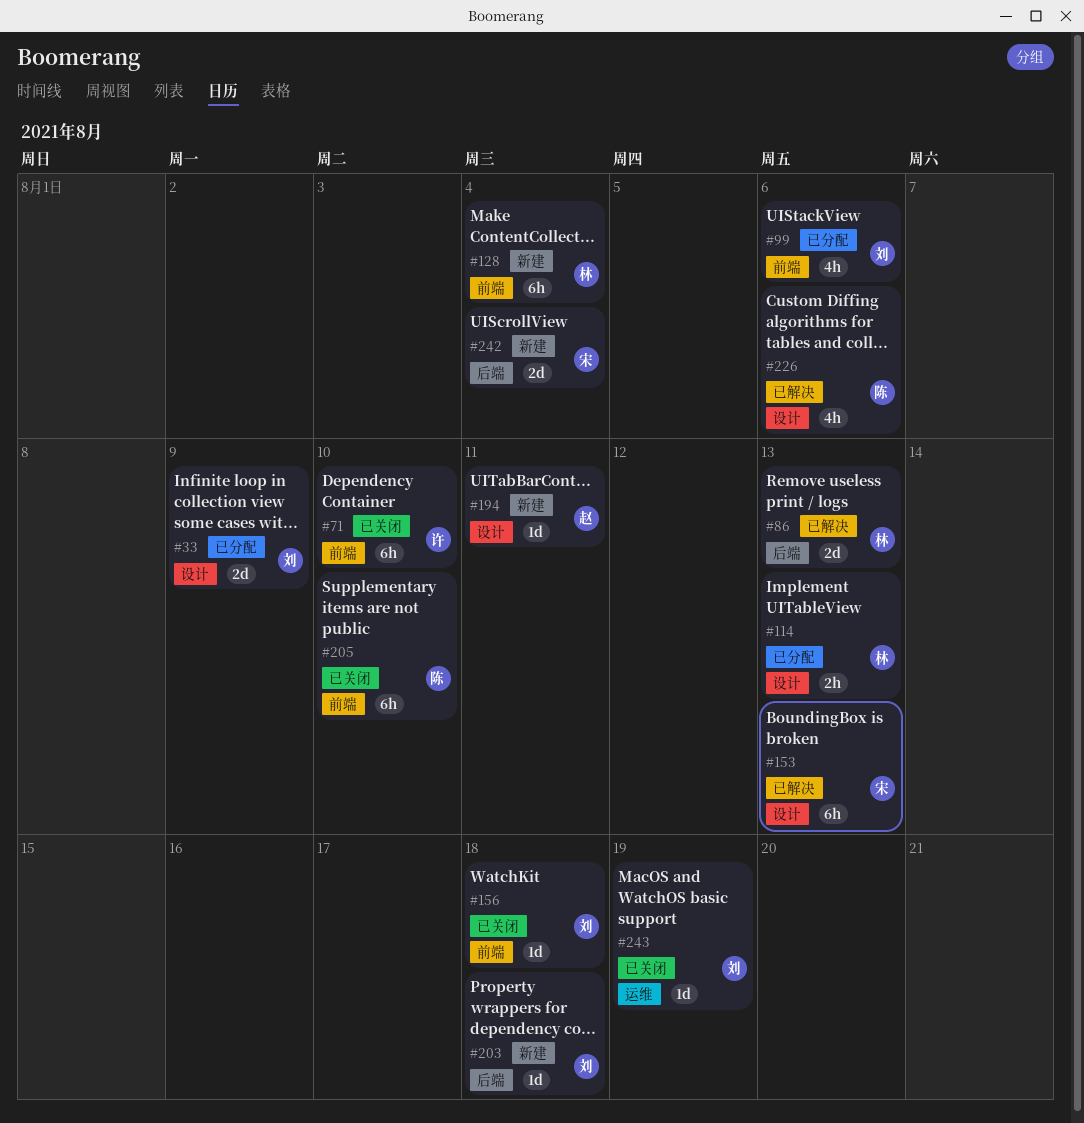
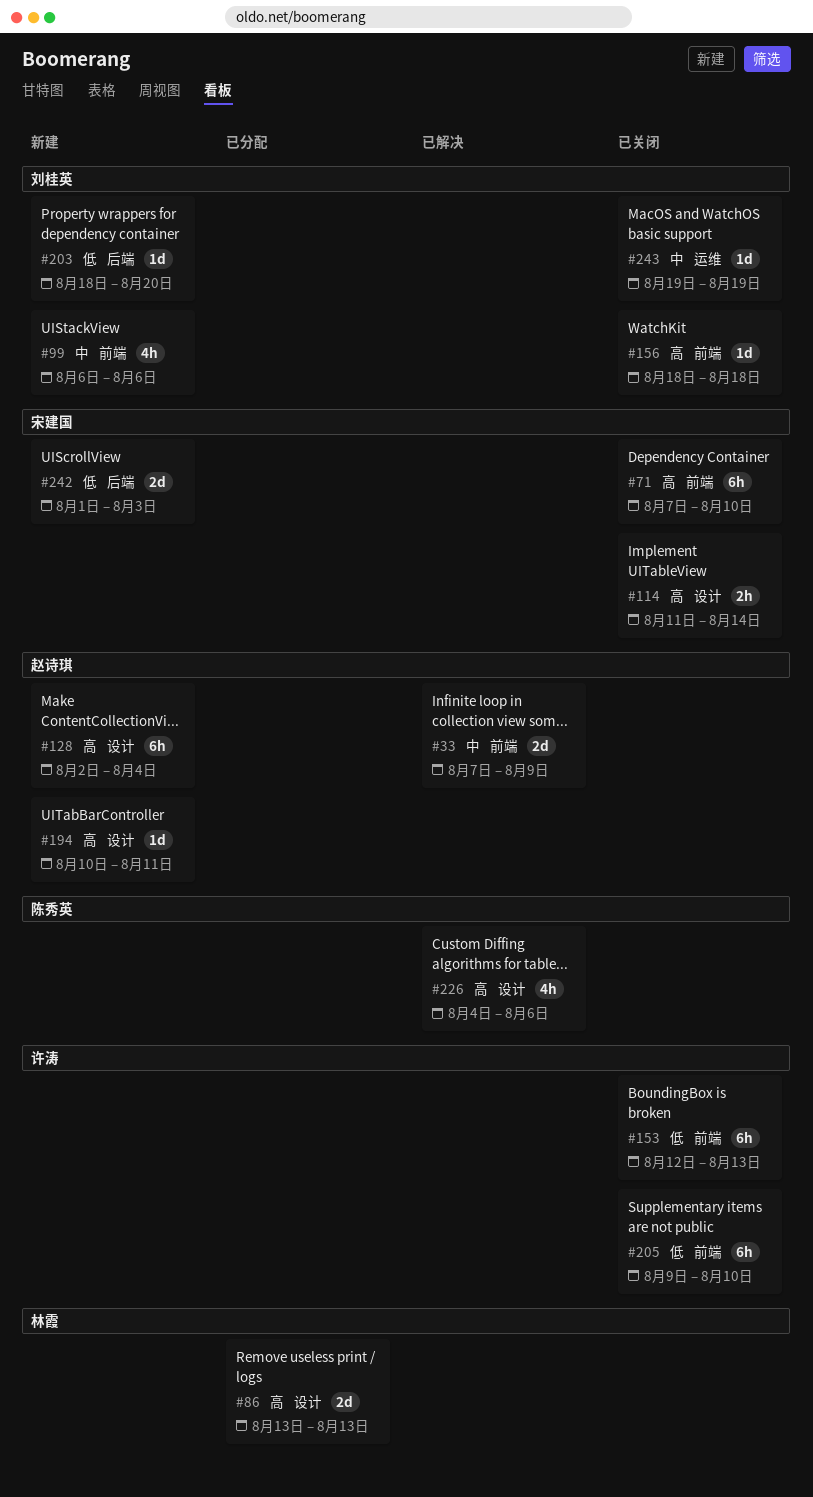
#33, status: 已分配 -> 已解决
#33, owner: 刘桂英 -> 赵诗琪
#33, label: 设计 -> 前端
#71, owner: 许涛 -> 宋建国
#86, status: 已解决 -> 已分配
#86, label: 后端 -> 设计
#99, status: 已分配 -> 新建
#114, status: 已分配 -> 已关闭
#114, owner: 林霞 -> 宋建国
#114, due: Aug 13 -> Aug 14
#128, owner: 林霞 -> 赵诗琪
#128, label: 前端 -> 设计
#153, status: 已解决 -> 已关闭
#153, owner: 宋建国 -> 许涛
#153, label: 设计 -> 前端
#203, due: Aug 18 -> Aug 20
#205, owner: 陈秀英 -> 许涛
#242, due: Aug 4 -> Aug 3

